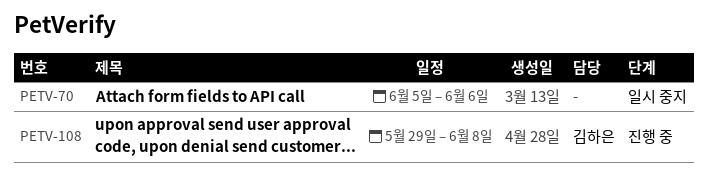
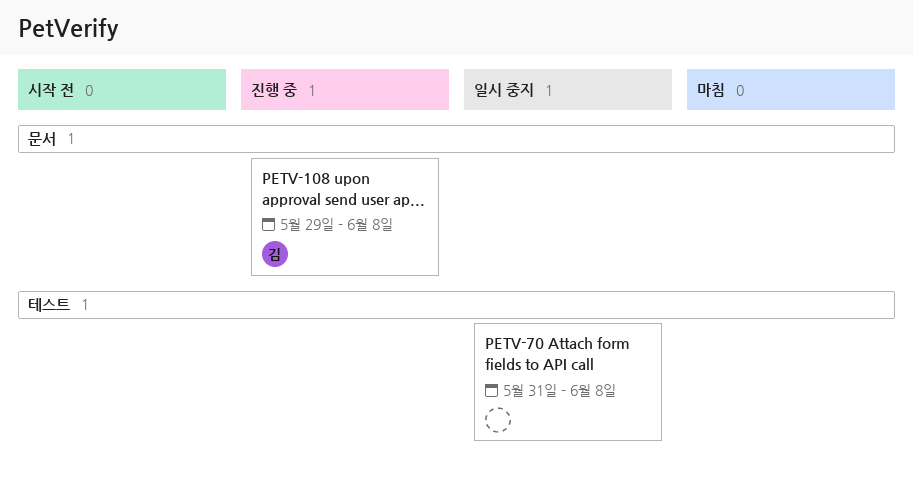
PETV-70, start: Jun 5 -> May 31
PETV-70, due: Jun 6 -> Jun 8

